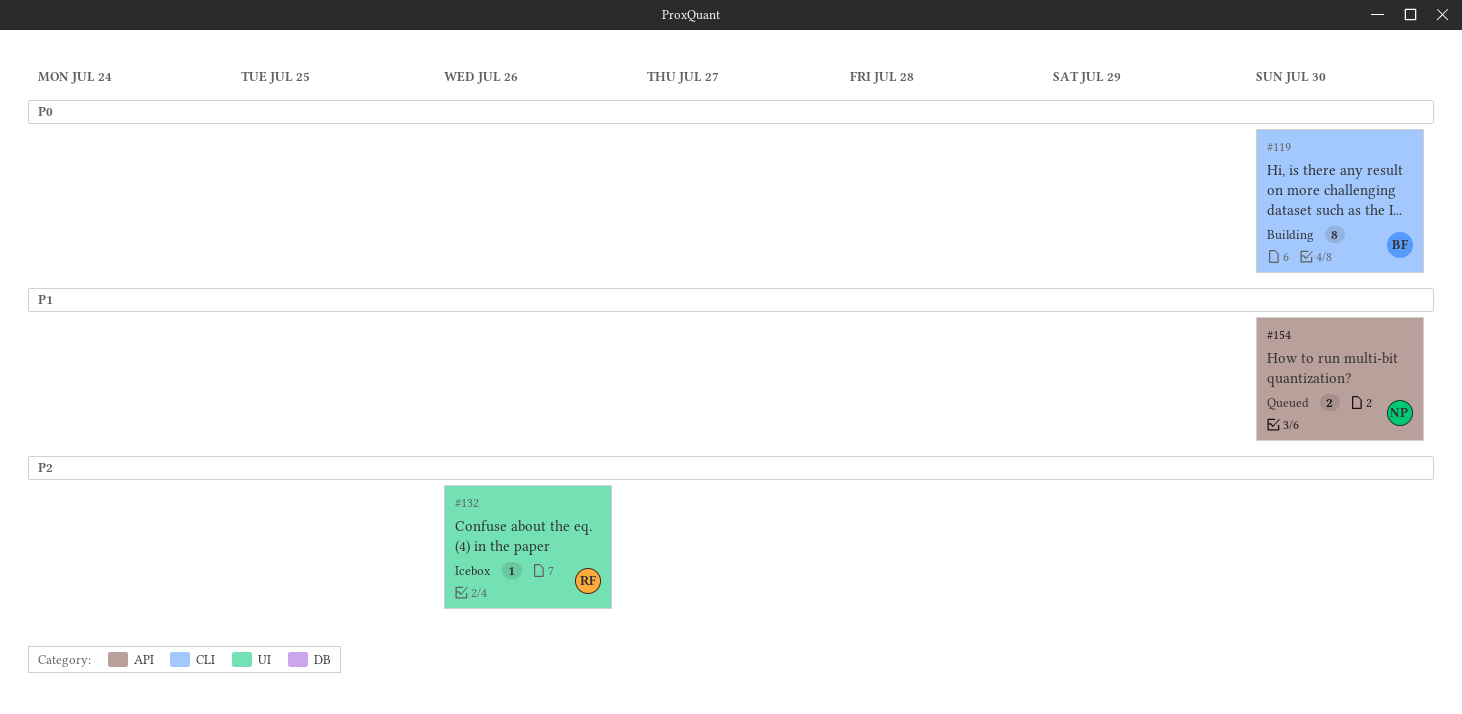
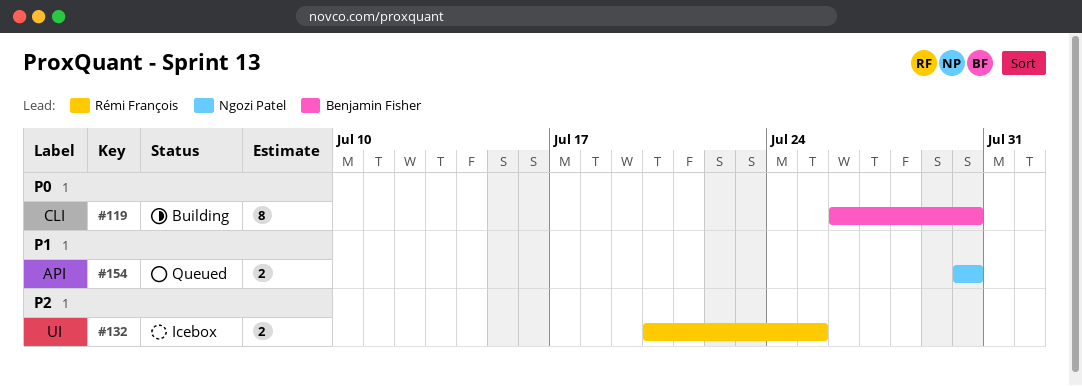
#132, estimate: 1 -> 2
#132, due: Jul 26 -> Jul 25

